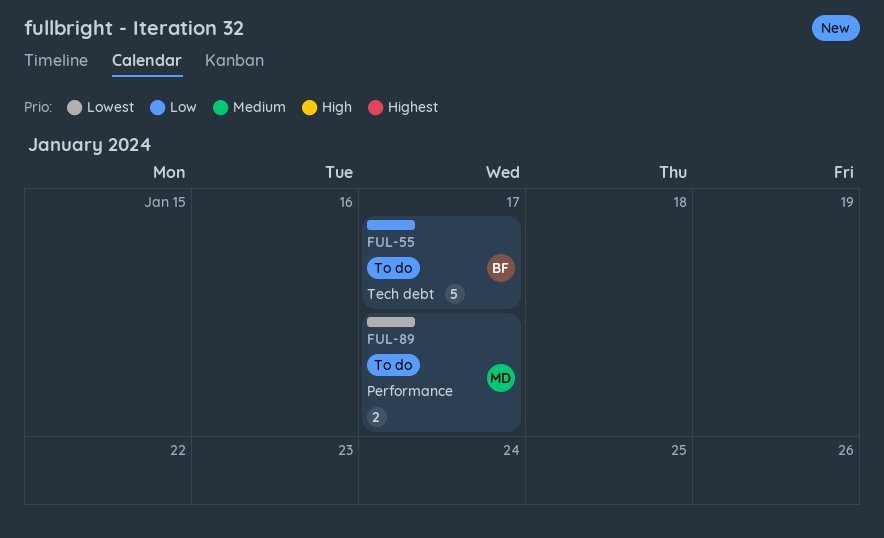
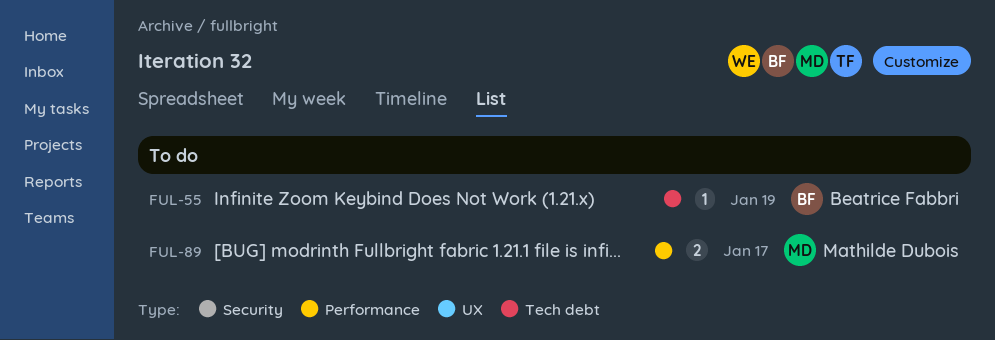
FUL-55, estimate: 5 -> 1
FUL-55, due: Jan 17 -> Jan 19

